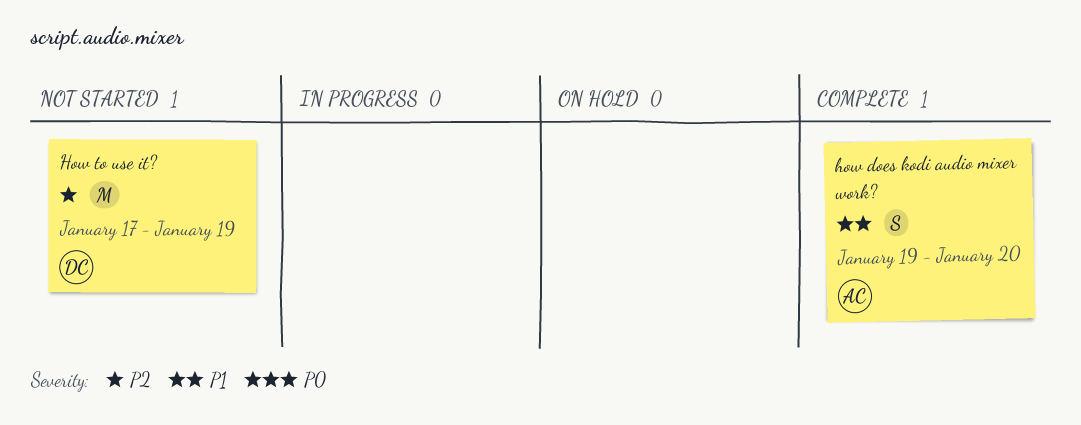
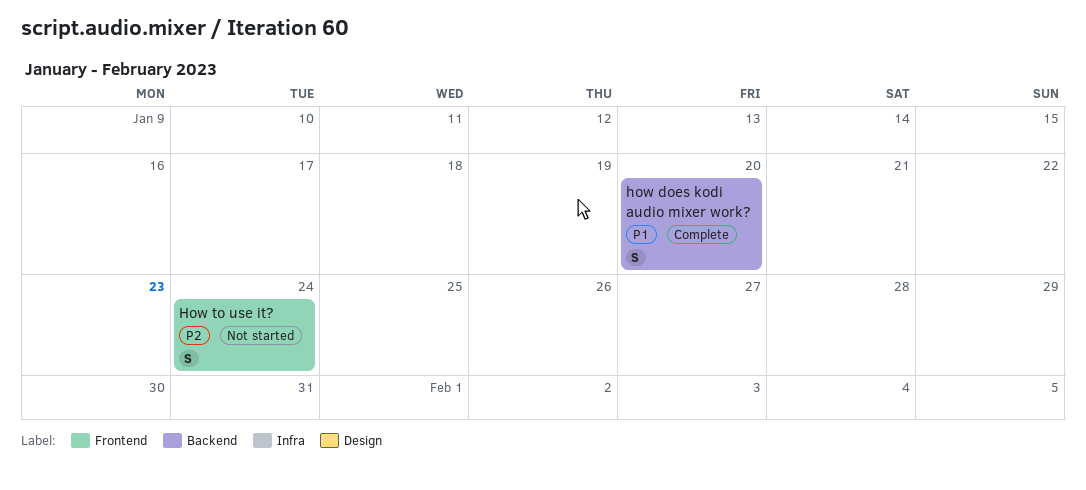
How to use it?, estimate: M -> S
How to use it?, due: Jan 19 -> Jan 24

